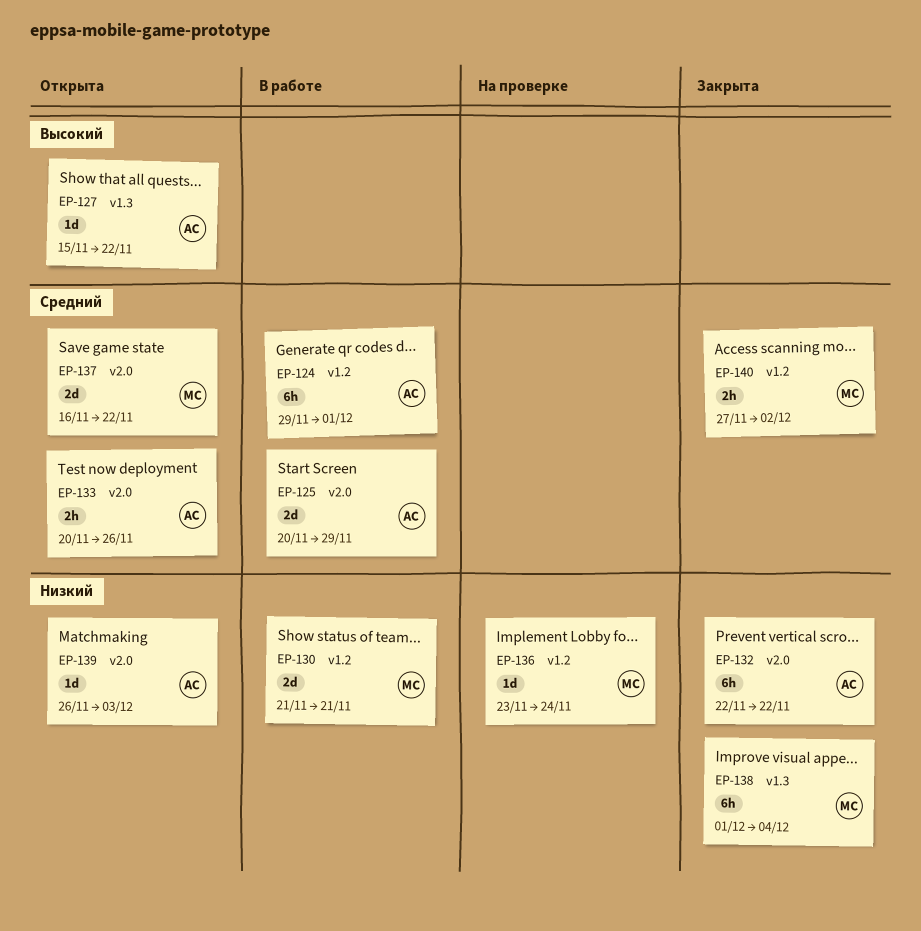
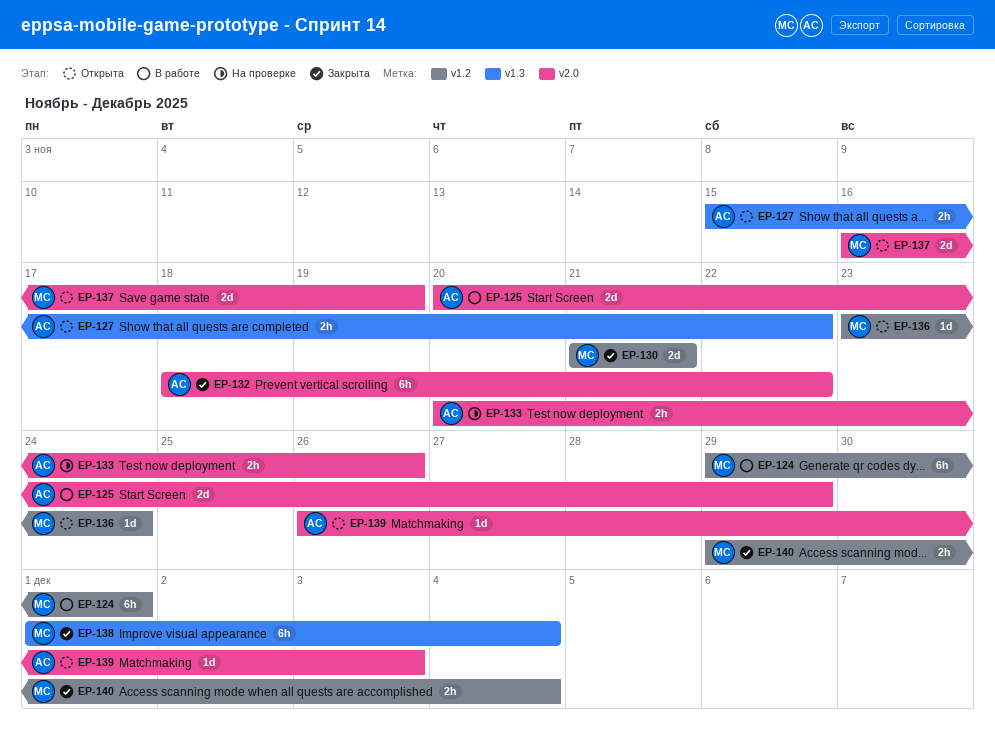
EP-124, owner: АС -> МС
EP-127, estimate: 1d -> 2h
EP-130, status: В работе -> Закрыта
EP-132, start: Nov 22 -> Nov 18
EP-133, status: Открыта -> На проверке
EP-136, status: На проверке -> Открыта
EP-137, due: Nov 22 -> Nov 19
EP-140, start: Nov 27 -> Nov 29
EP-140, due: Dec 2 -> Dec 4

